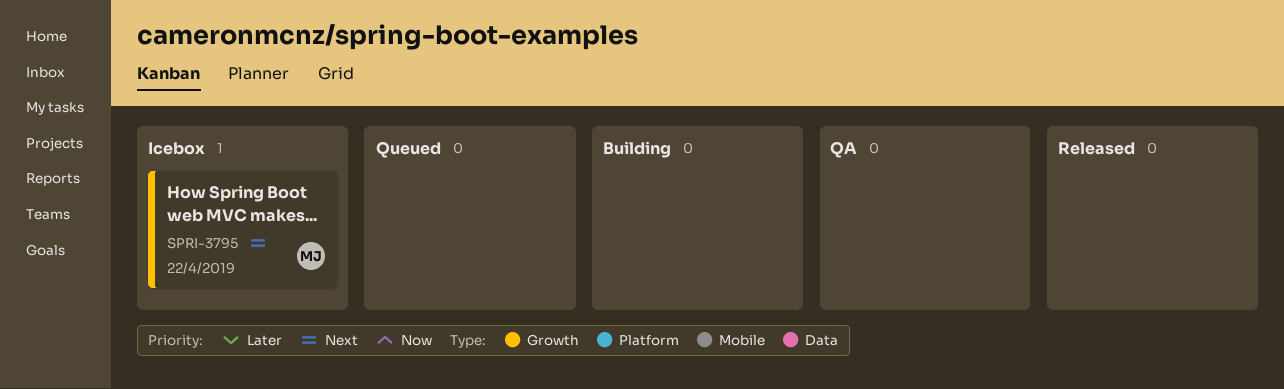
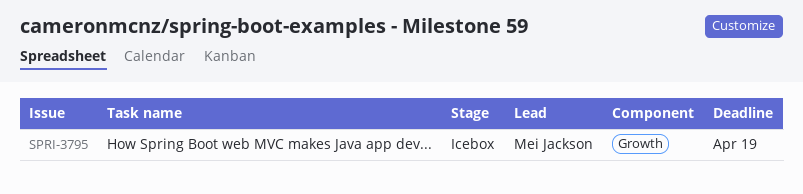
SPRI-3795, due: Apr 22 -> Apr 19

